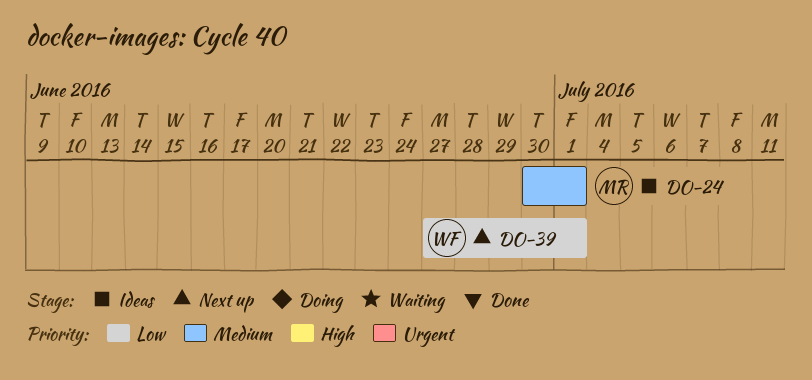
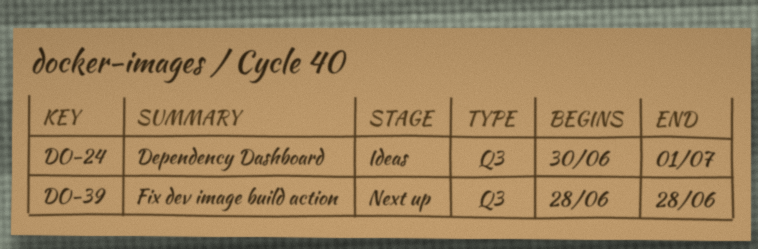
DO-39, start: Jun 27 -> Jun 28
DO-39, due: Jul 1 -> Jun 28

